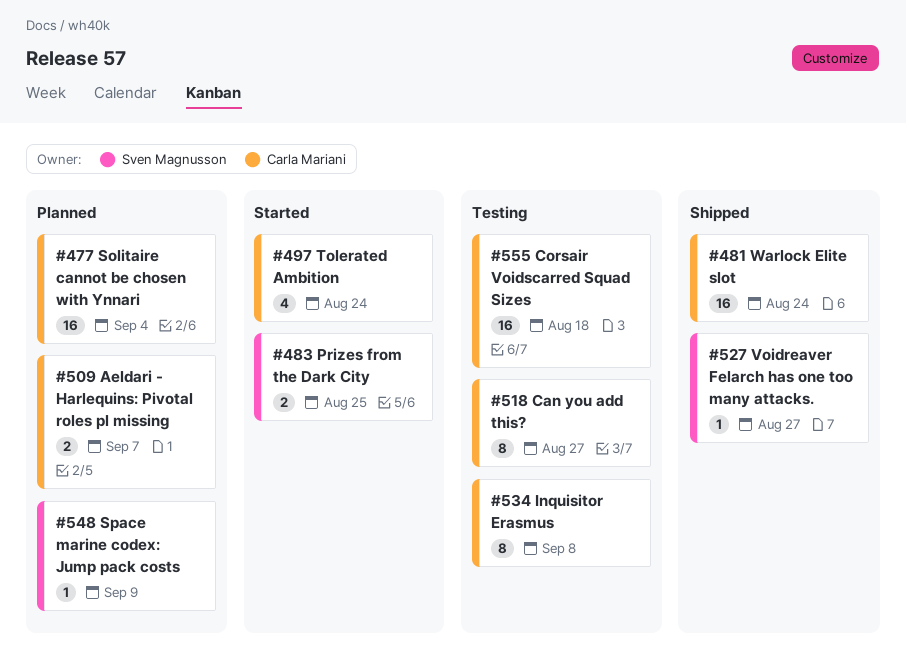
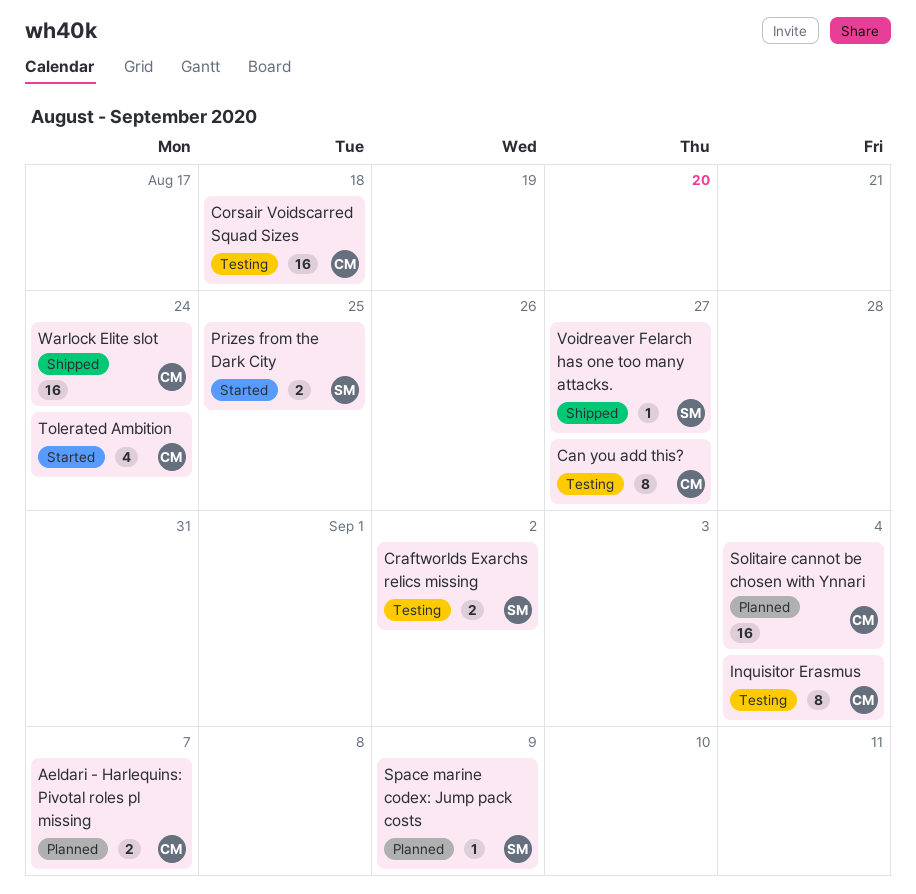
Craftworlds Exarchs relics missing: none -> present
Inquisitor Erasmus, due: Sep 8 -> Sep 4

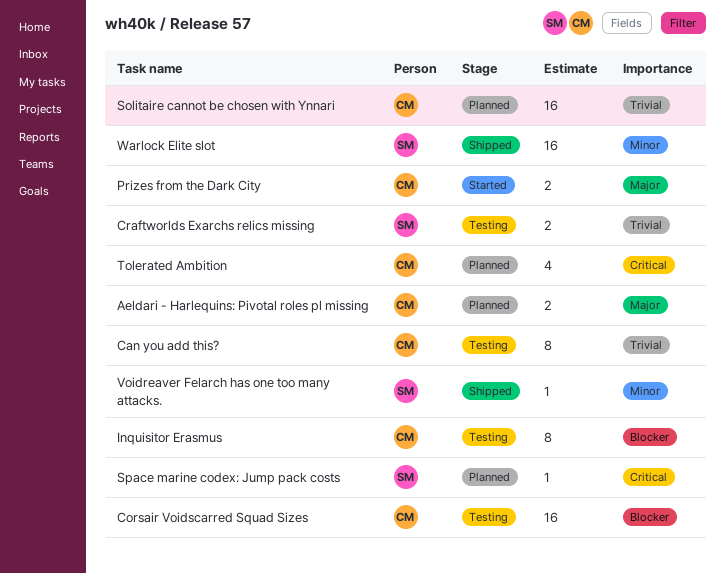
Prizes from the Dark City, owner: SM -> CM
Tolerated Ambition, status: Started -> Planned
Warlock Elite slot, owner: CM -> SM

